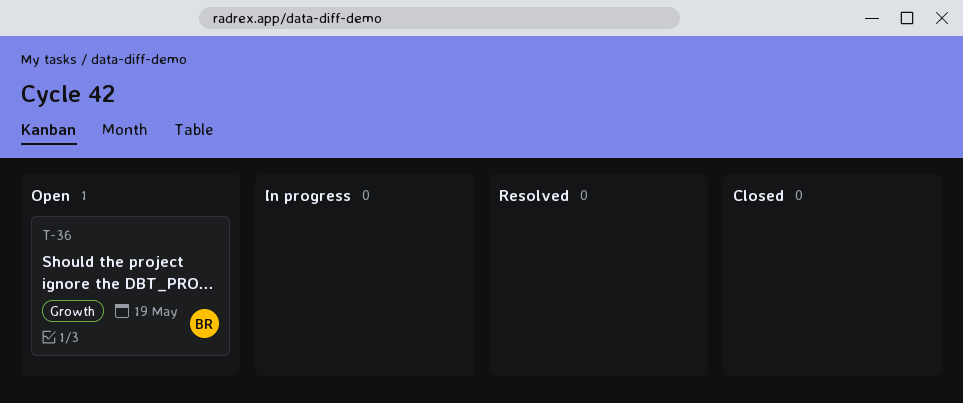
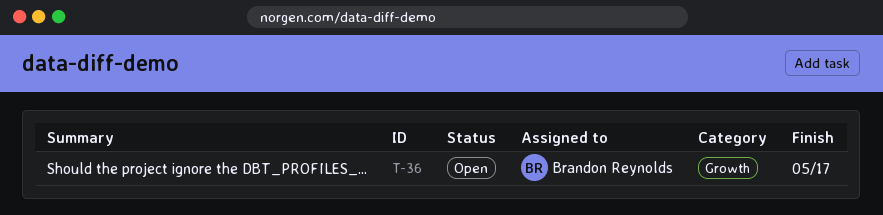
T-36, due: May 19 -> May 17

